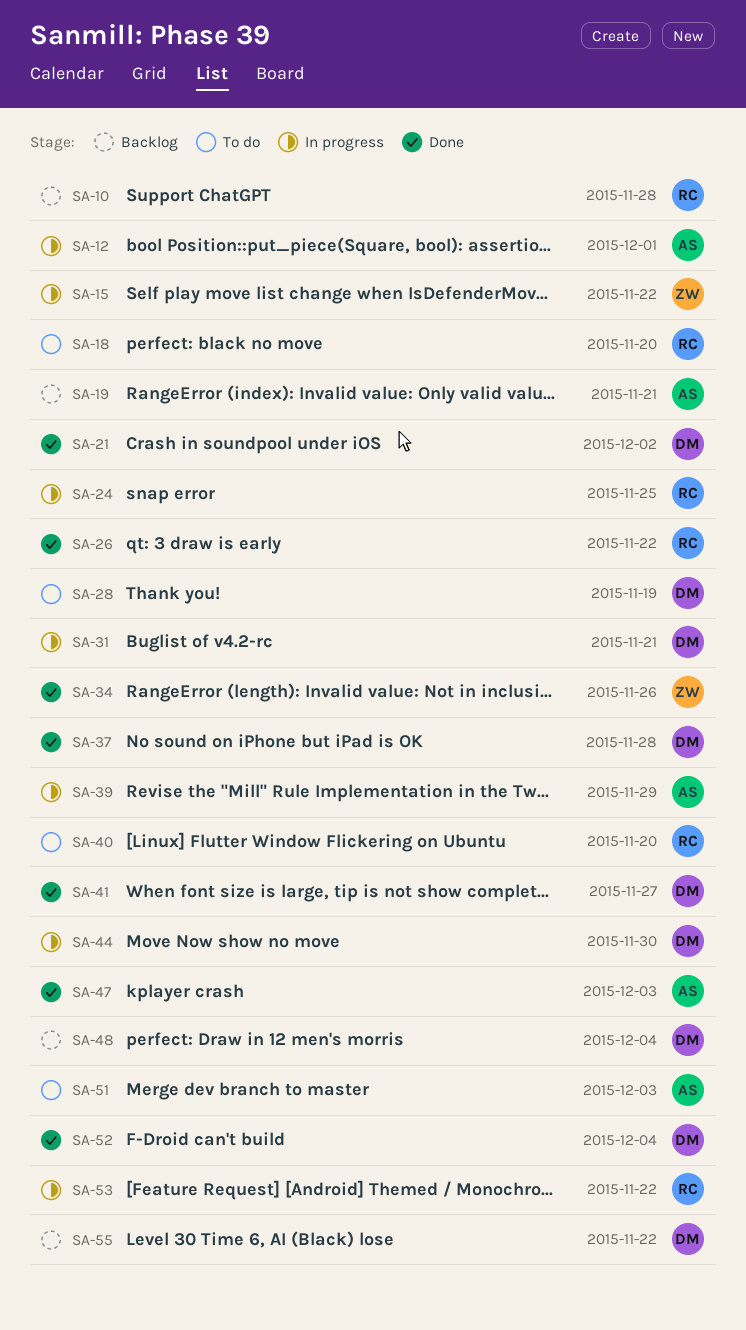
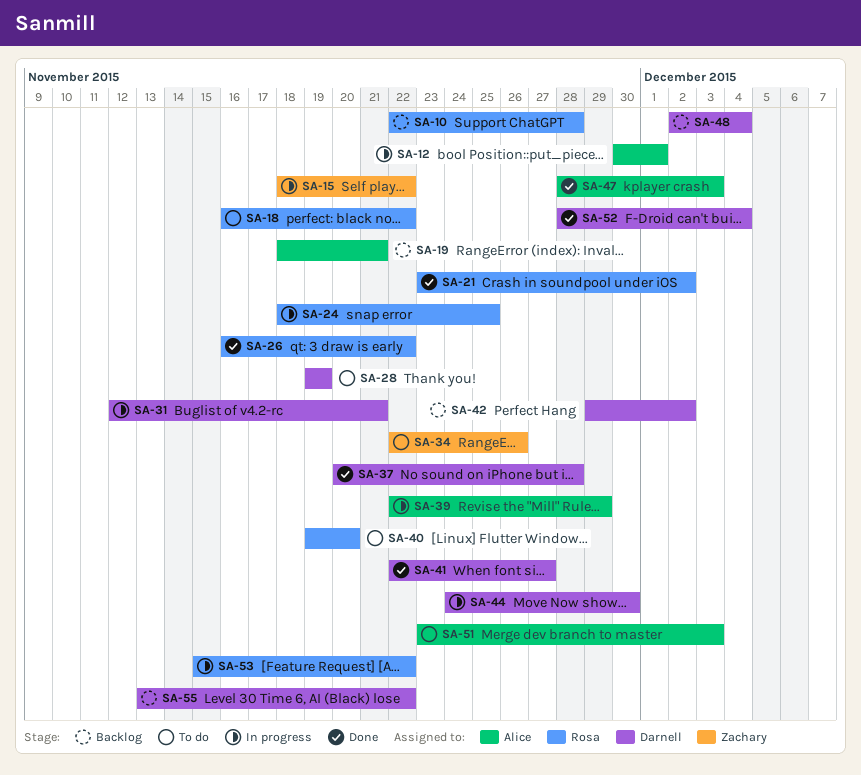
SA-18, due: Nov 20 -> Nov 22
SA-21, owner: Darnell -> Rosa
SA-34, status: Done -> To do
SA-42: none -> present

